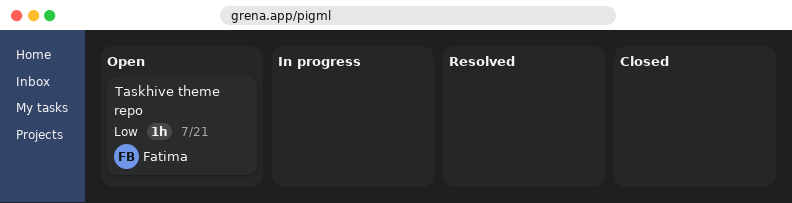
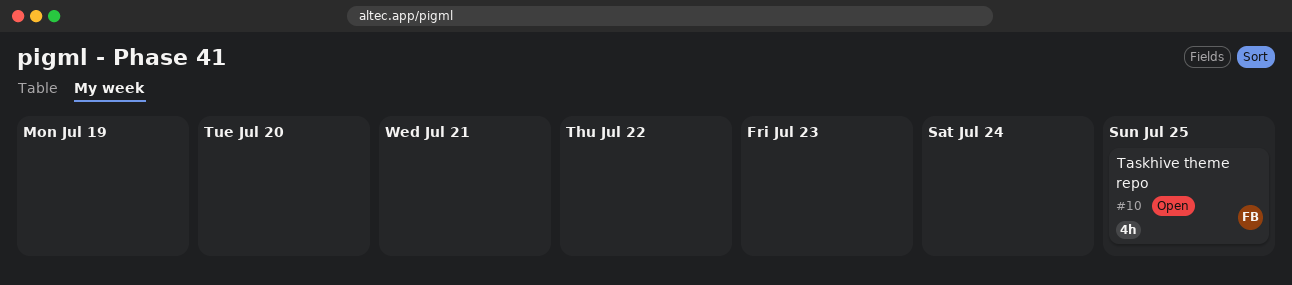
Taskhive theme repo, estimate: 1h -> 4h
Taskhive theme repo, due: Jul 21 -> Jul 25

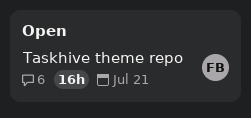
Taskhive theme repo, estimate: 4h -> 16h
Taskhive theme repo, due: Jul 25 -> Jul 21

